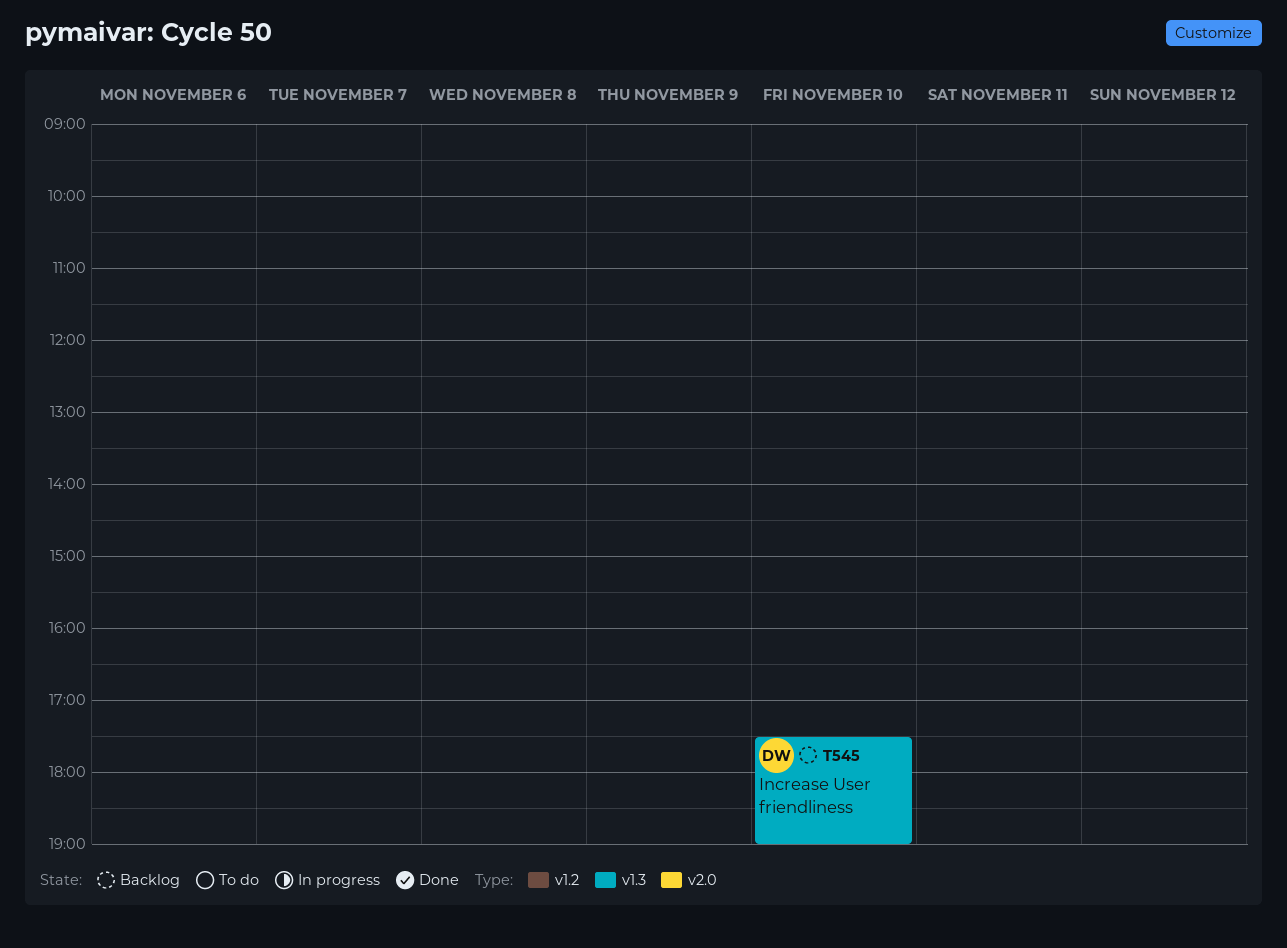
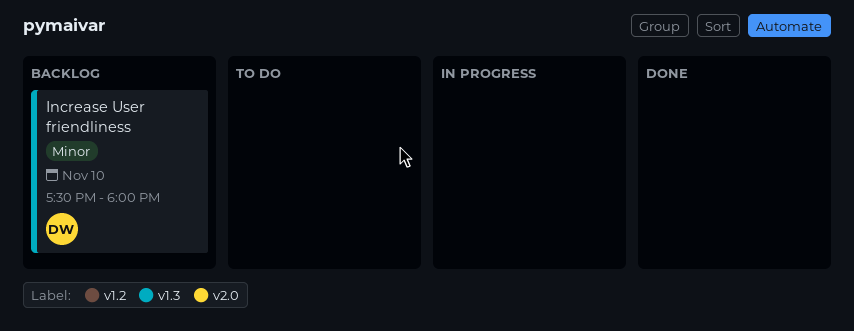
Increase User friendliness, ends: 19:00 -> 18:00

